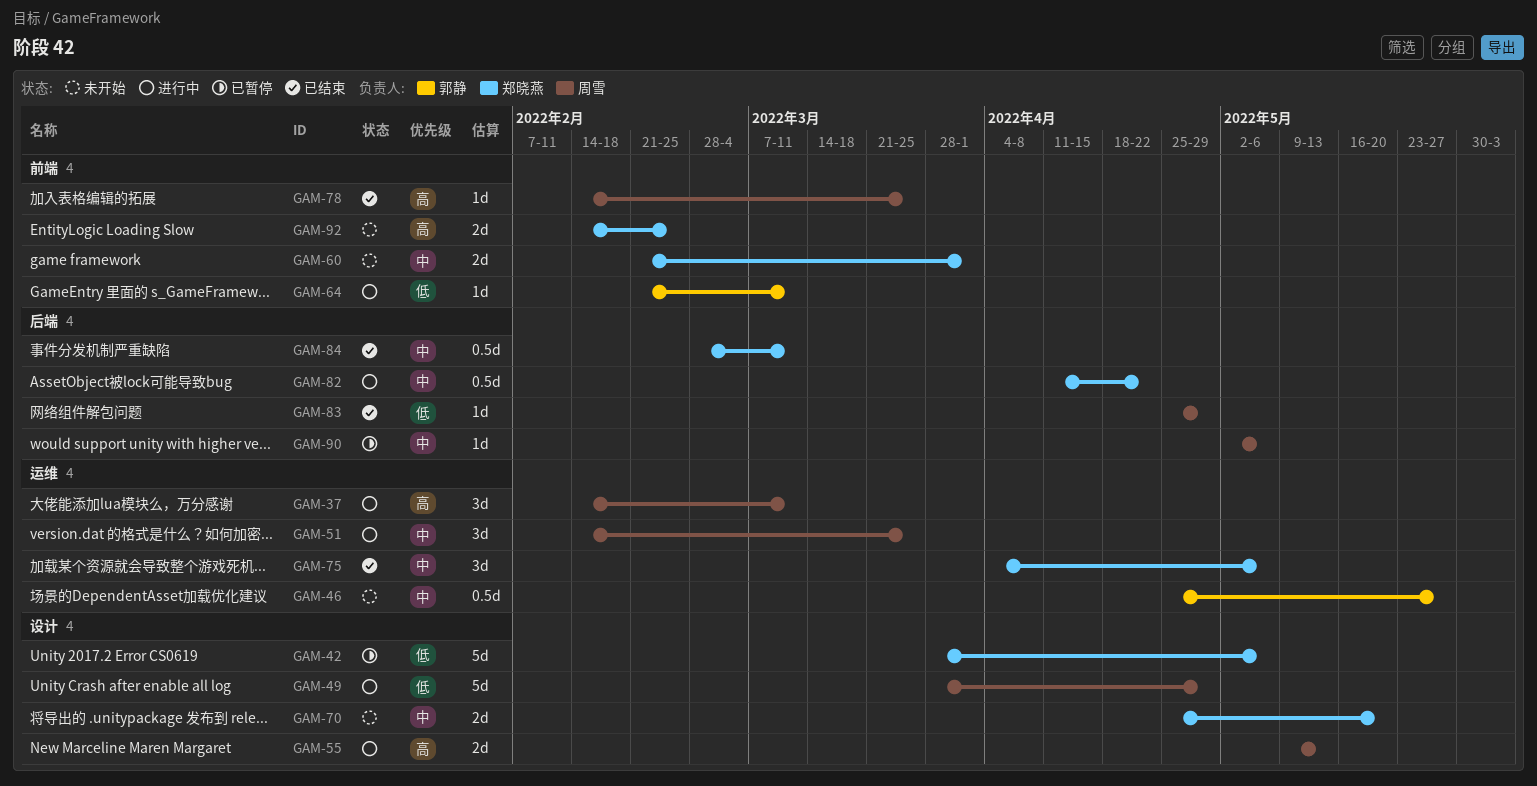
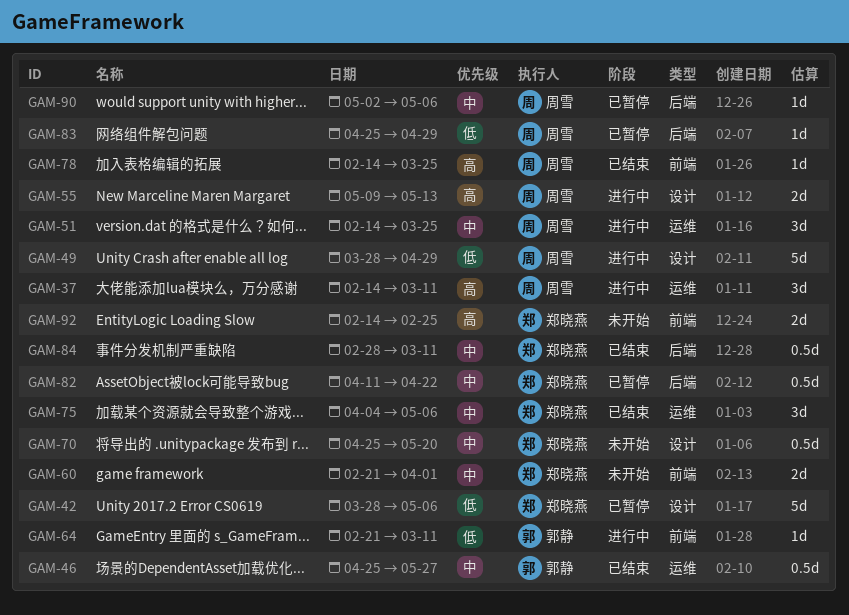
GAM-46, status: 未开始 -> 已结束
GAM-70, estimate: 2d -> 0.5d
GAM-82, status: 进行中 -> 已暂停
GAM-83, status: 已结束 -> 已暂停

